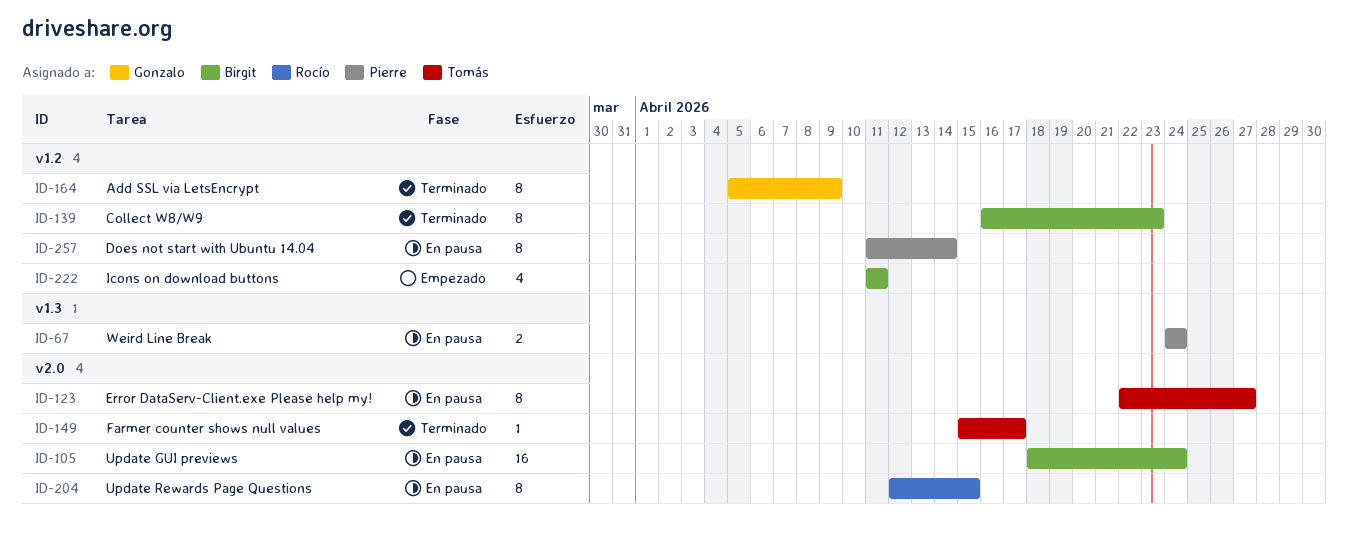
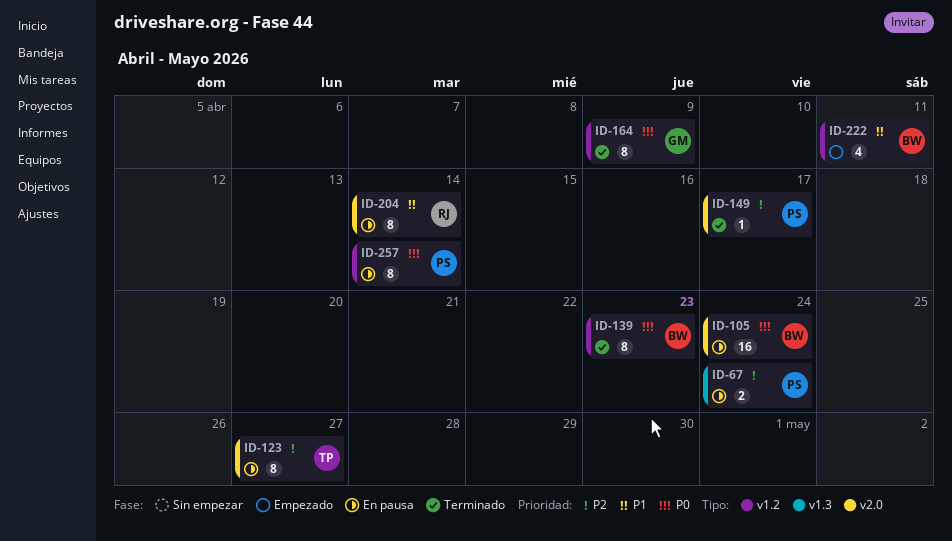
ID-149, owner: Tomás -> Pierre
ID-204, due: Apr 15 -> Apr 14

